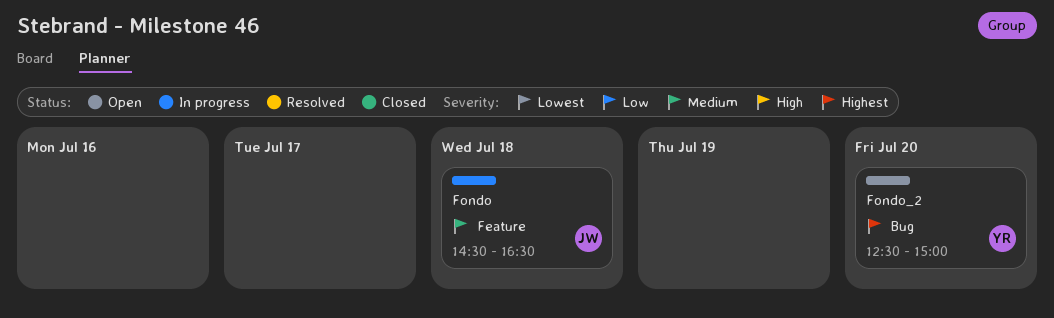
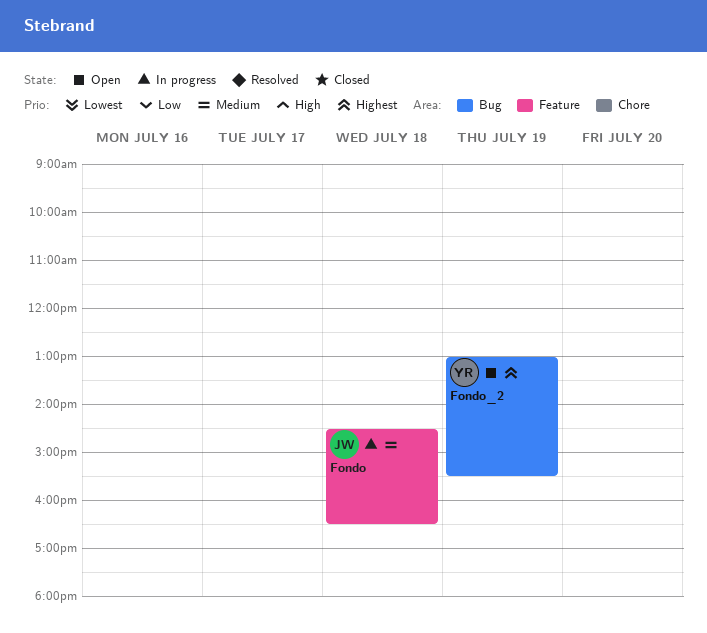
Fondo_2, day: Jul 20 -> Jul 19
Fondo_2, begins: 12:30 -> 13:00
Fondo_2, ends: 15:00 -> 15:30

